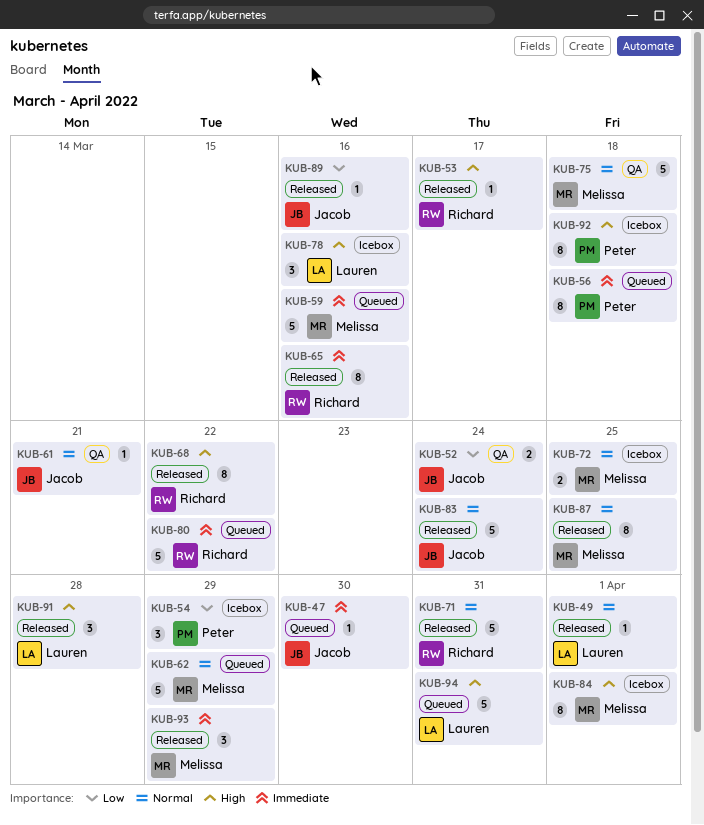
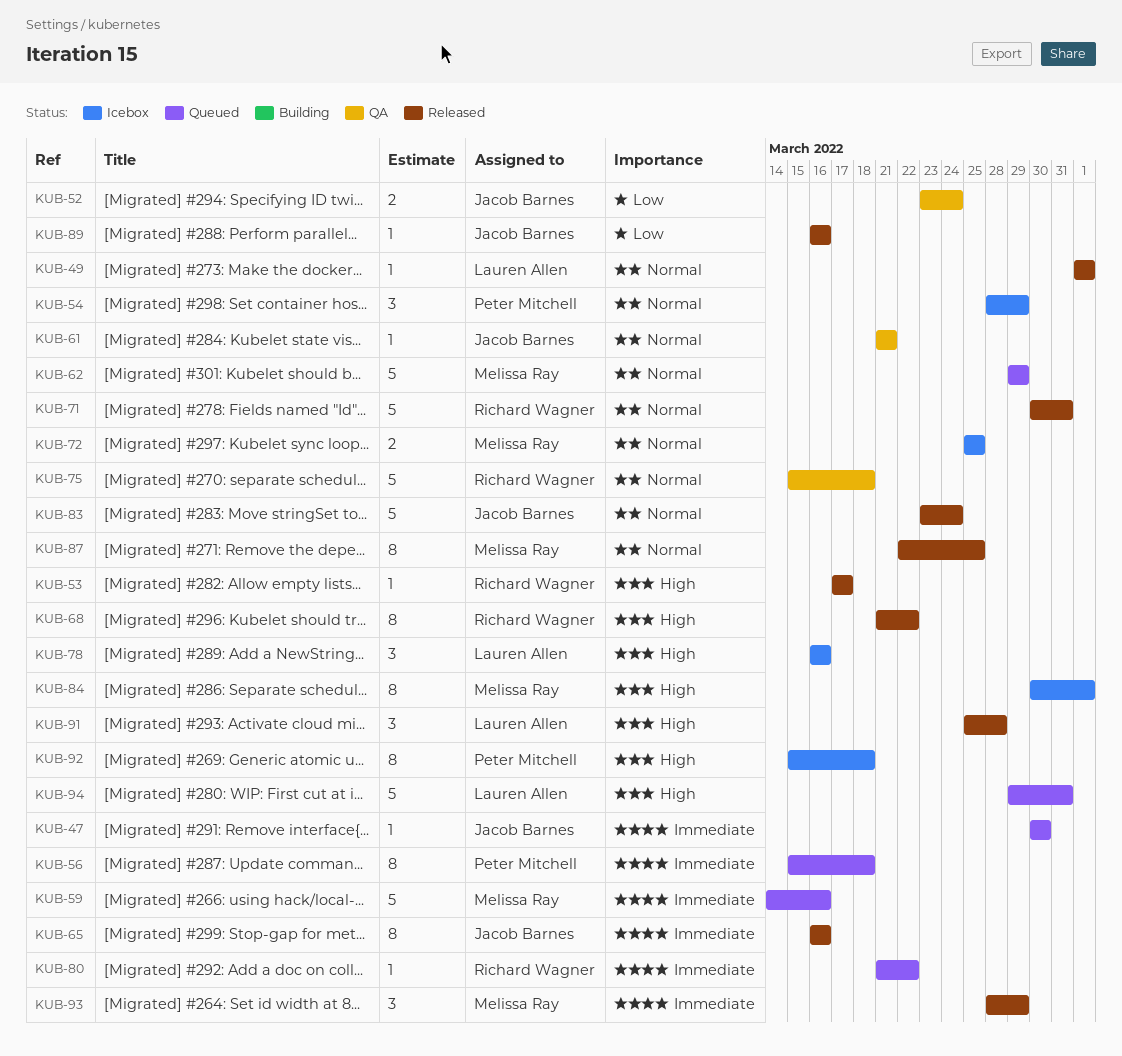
KUB-54, priority: Low -> Normal
KUB-65, owner: Richard Wagner -> Jacob Barnes
KUB-75, owner: Melissa Ray -> Richard Wagner
KUB-80, estimate: 5 -> 1

